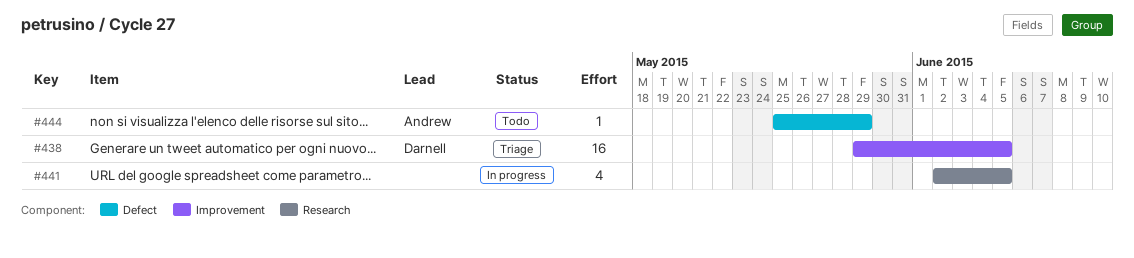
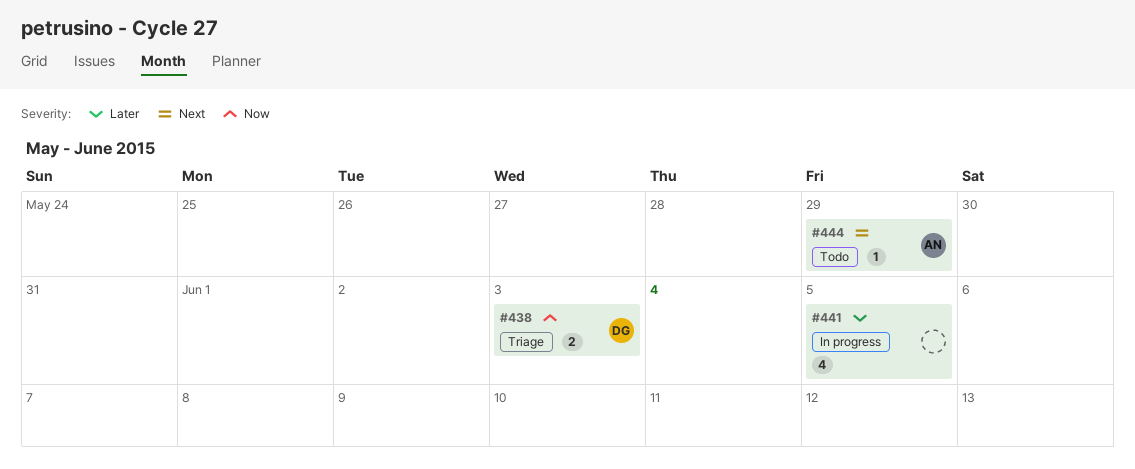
#438, estimate: 16 -> 2
#438, due: Jun 5 -> Jun 3

